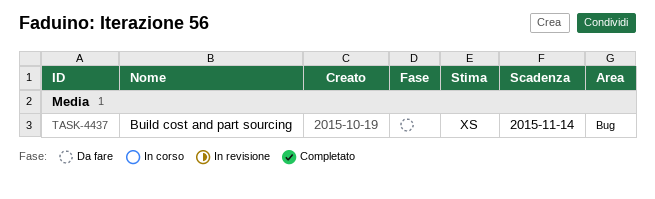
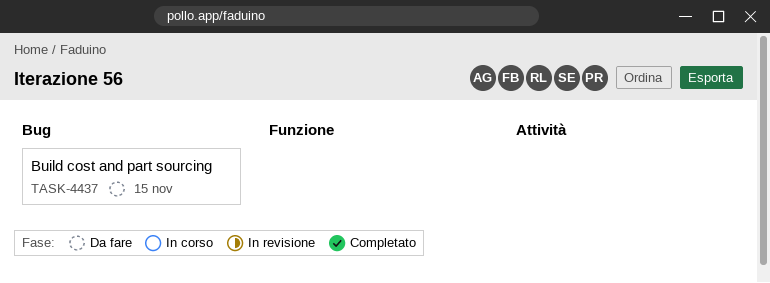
TASK-4437, due: Nov 14 -> Nov 15

